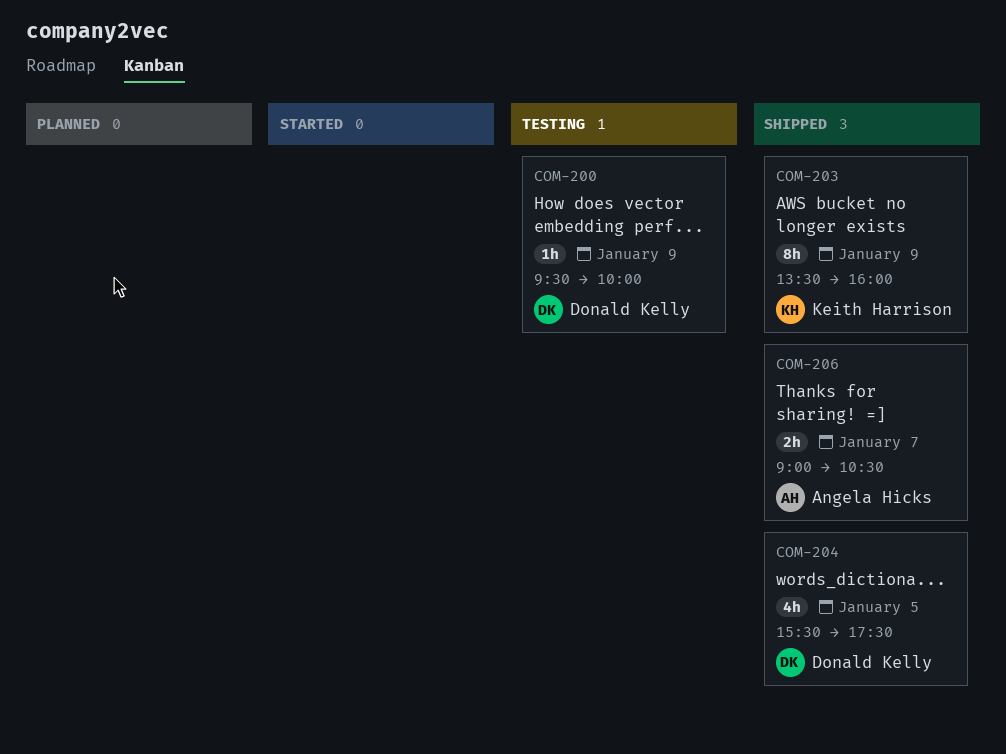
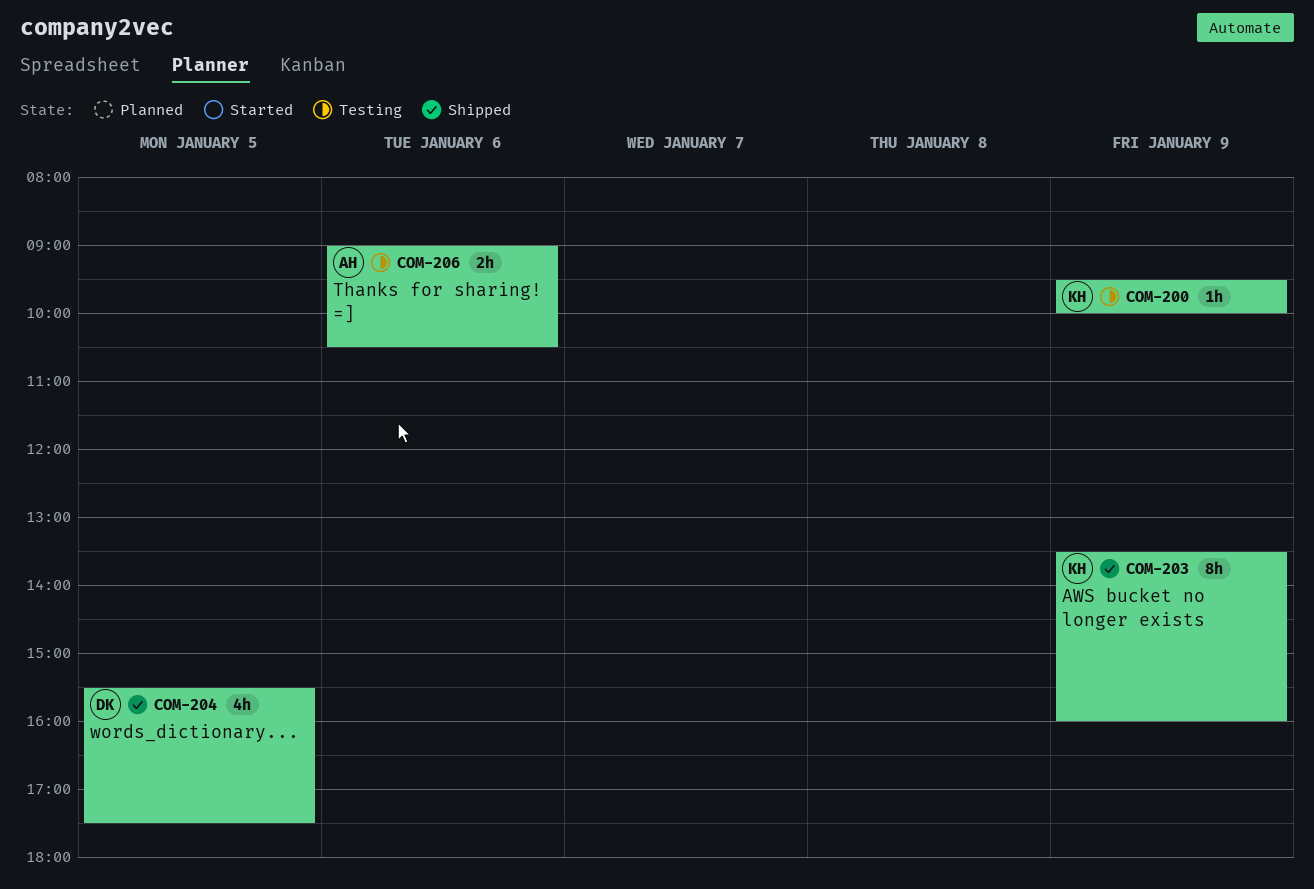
COM-200, owner: Donald Kelly -> Keith Harrison
COM-206, status: Shipped -> Testing
COM-206, day: Jan 7 -> Jan 6

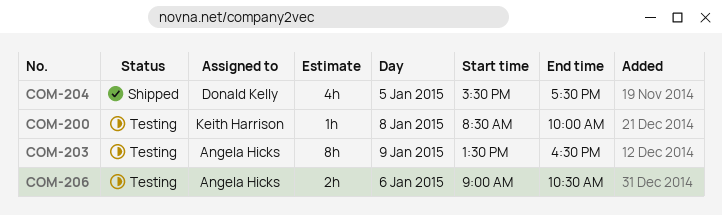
COM-200, day: Jan 9 -> Jan 8
COM-200, begins: 09:30 -> 08:30
COM-203, status: Shipped -> Testing
COM-203, owner: Keith Harrison -> Angela Hicks
COM-203, ends: 16:00 -> 16:30

